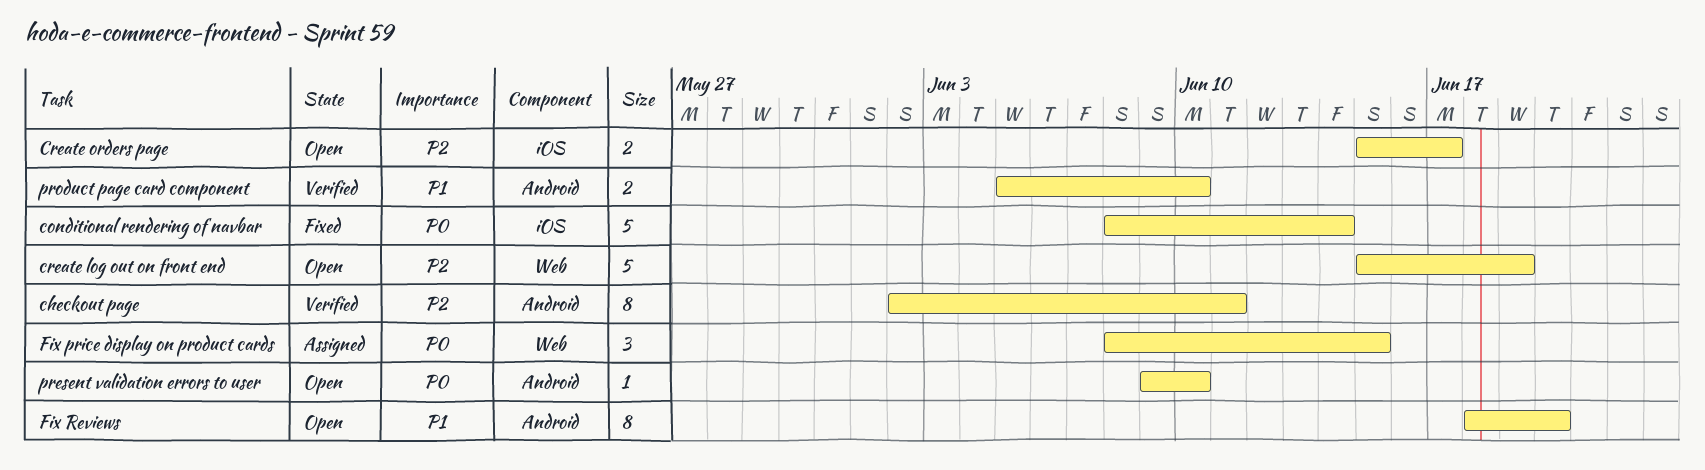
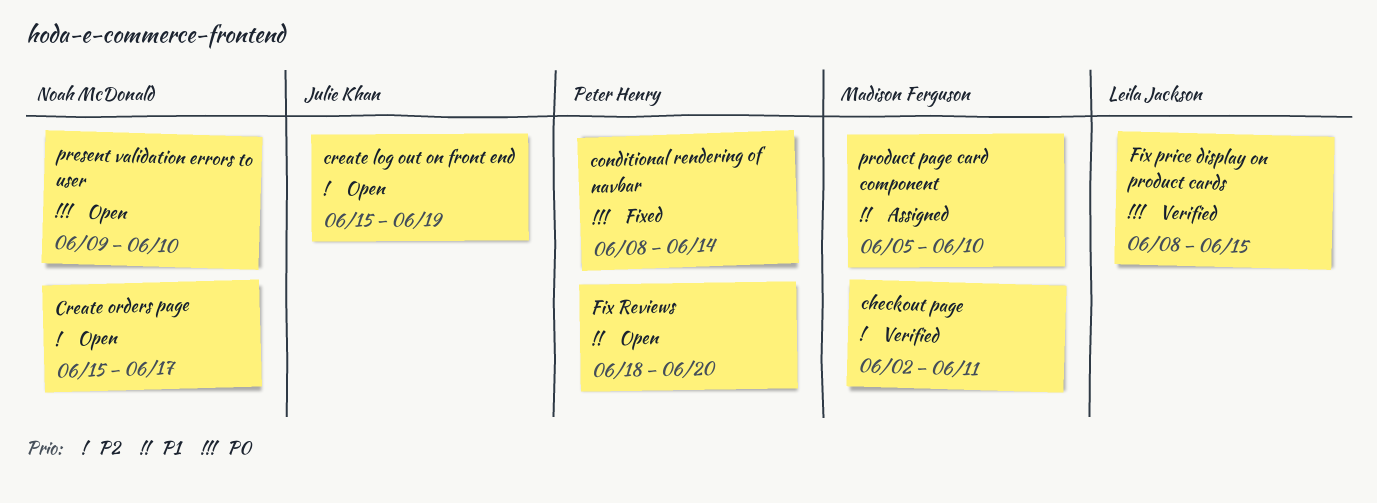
Fix price display on product cards, status: Assigned -> Verified
product page card component, status: Verified -> Assigned

